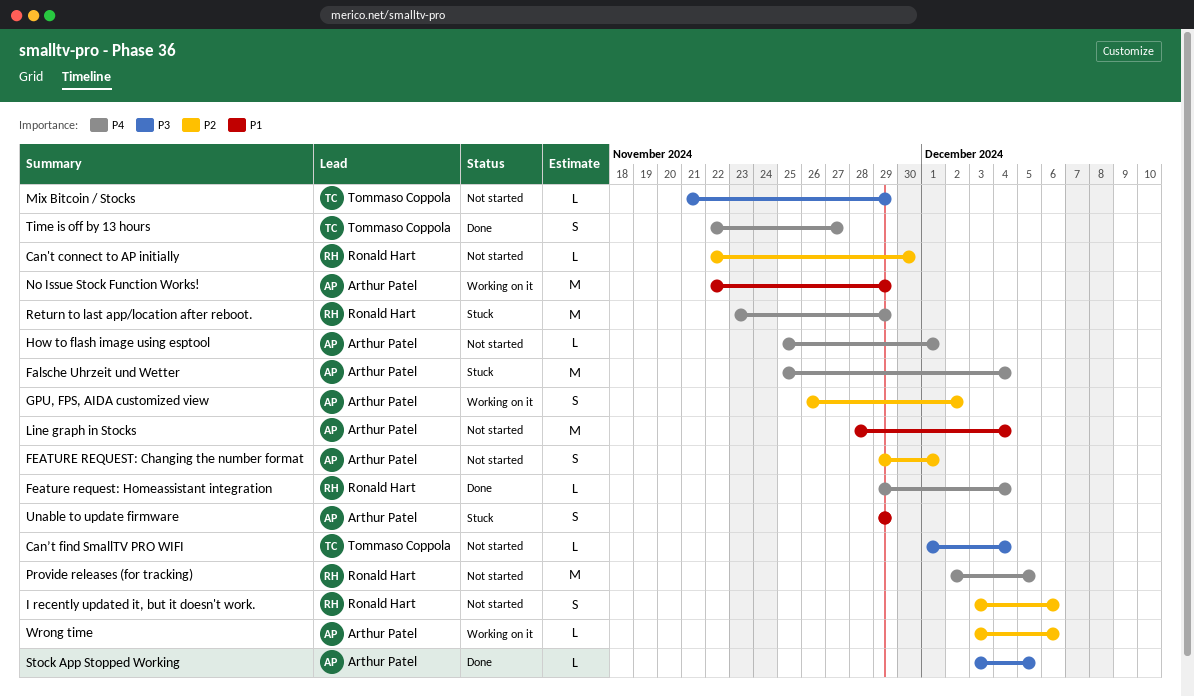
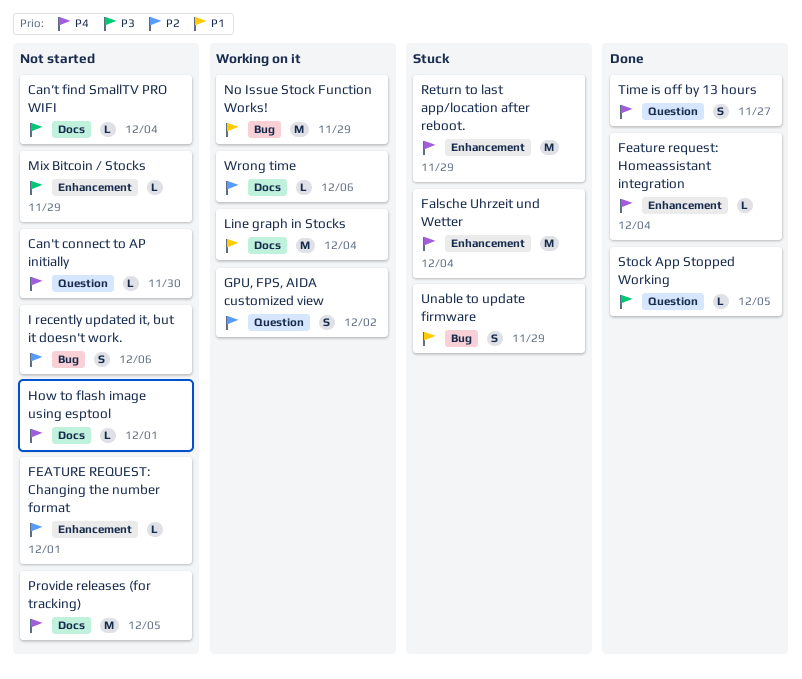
Can't connect to AP initially, priority: P2 -> P4
FEATURE REQUEST: Changing the number format, estimate: S -> L
Line graph in Stocks, status: Not started -> Working on it

